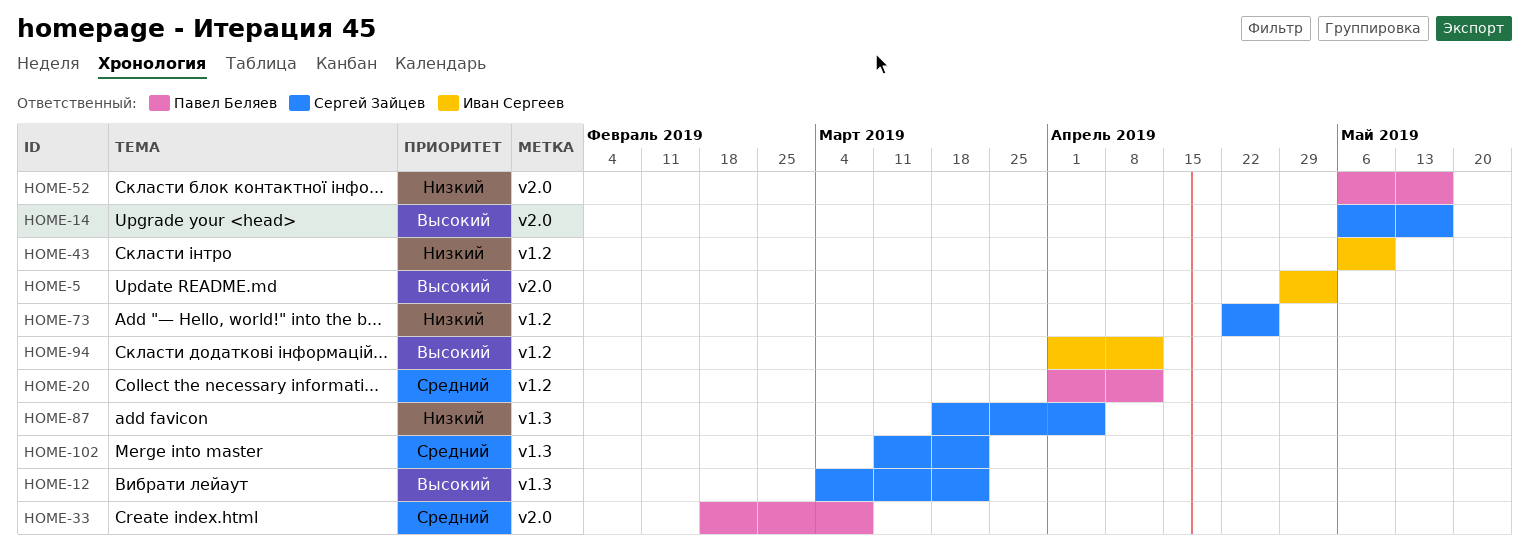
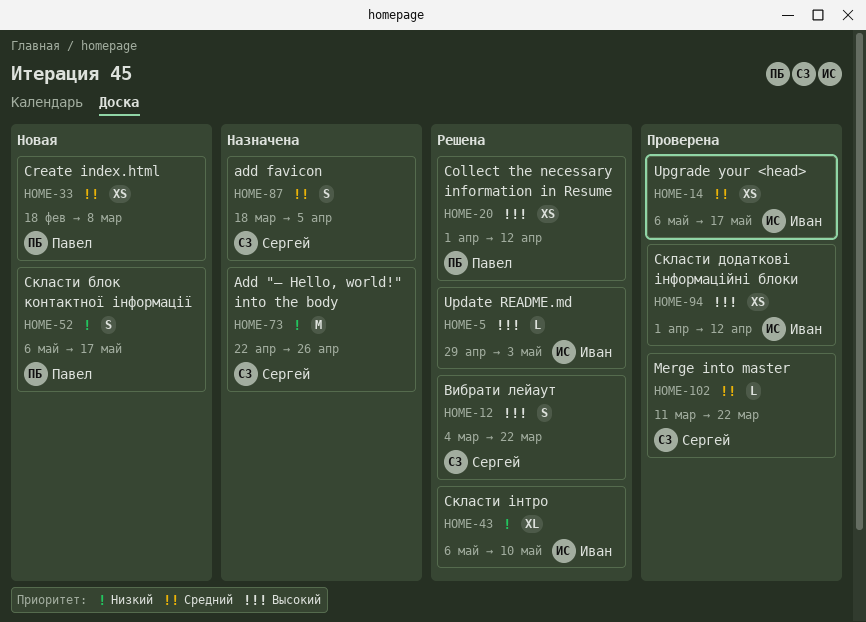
HOME-14, owner: Сергей Зайцев -> Иван Сергеев
HOME-14, priority: Высокий -> Средний
HOME-20, priority: Средний -> Высокий
HOME-87, priority: Низкий -> Средний

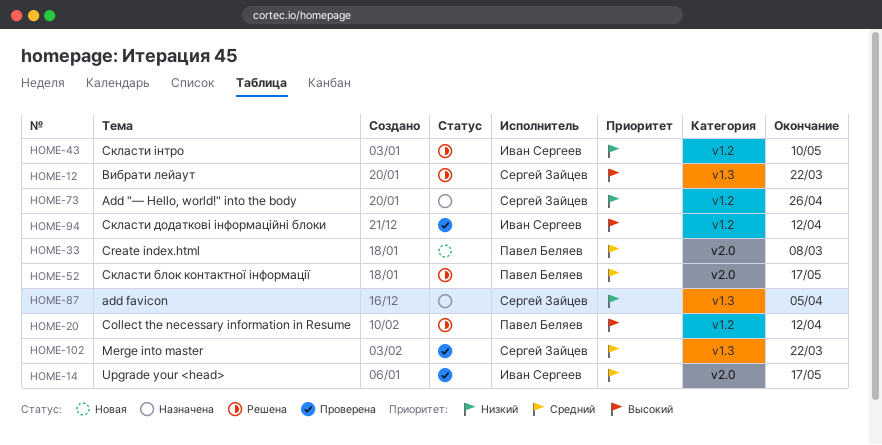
HOME-5: present -> none
HOME-52, status: Новая -> Решена
HOME-52, priority: Низкий -> Средний
HOME-87, priority: Средний -> Низкий

